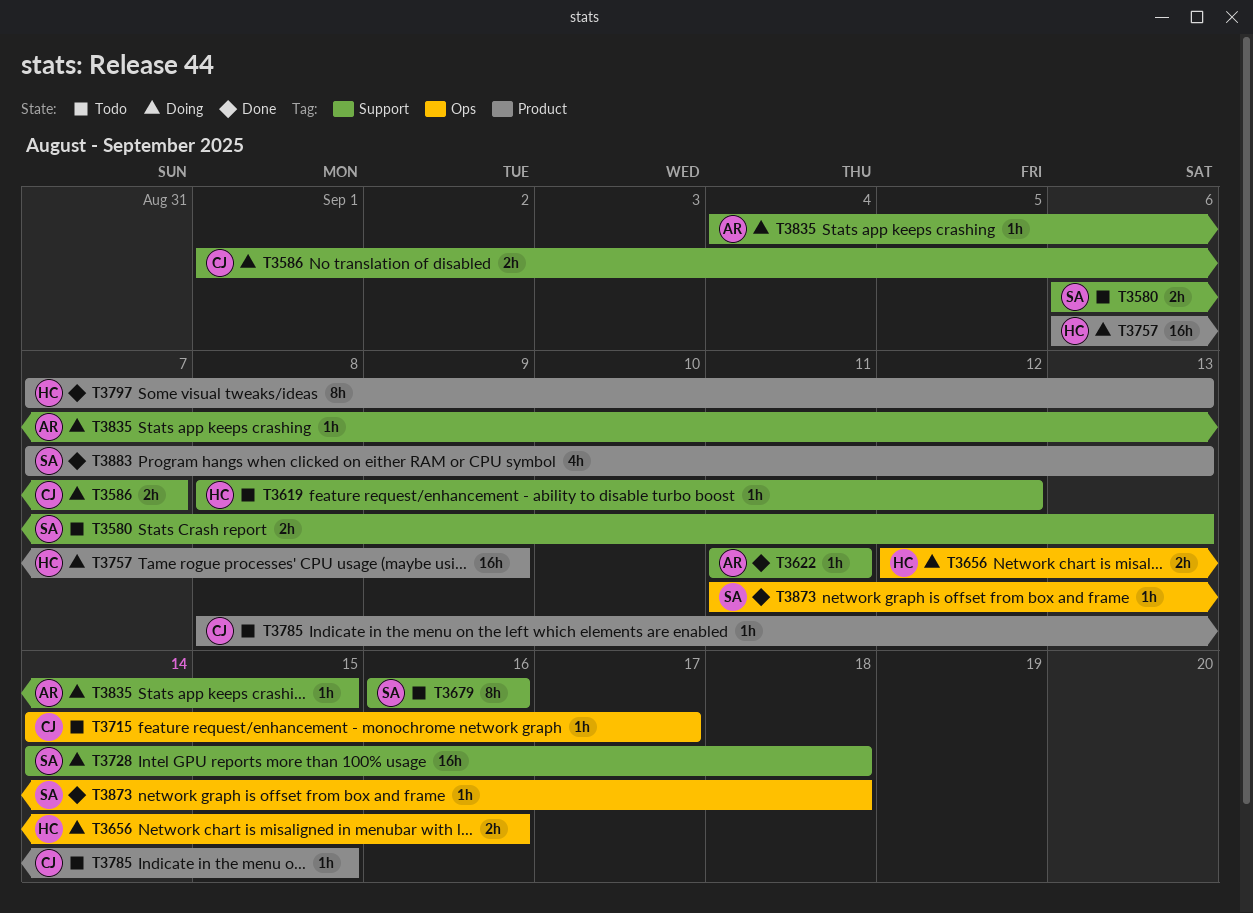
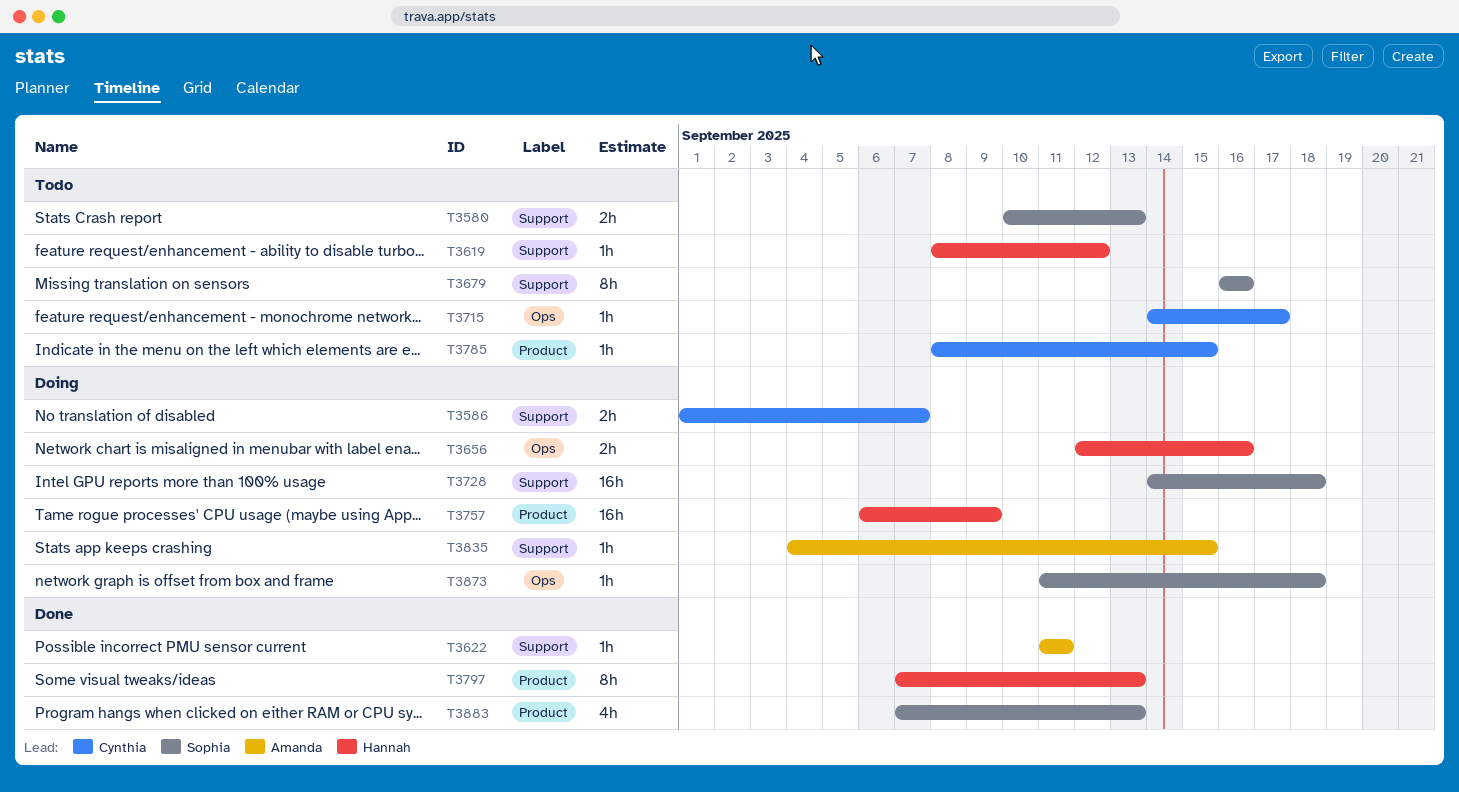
T3580, start: Sep 6 -> Sep 10
T3873, status: Done -> Doing

